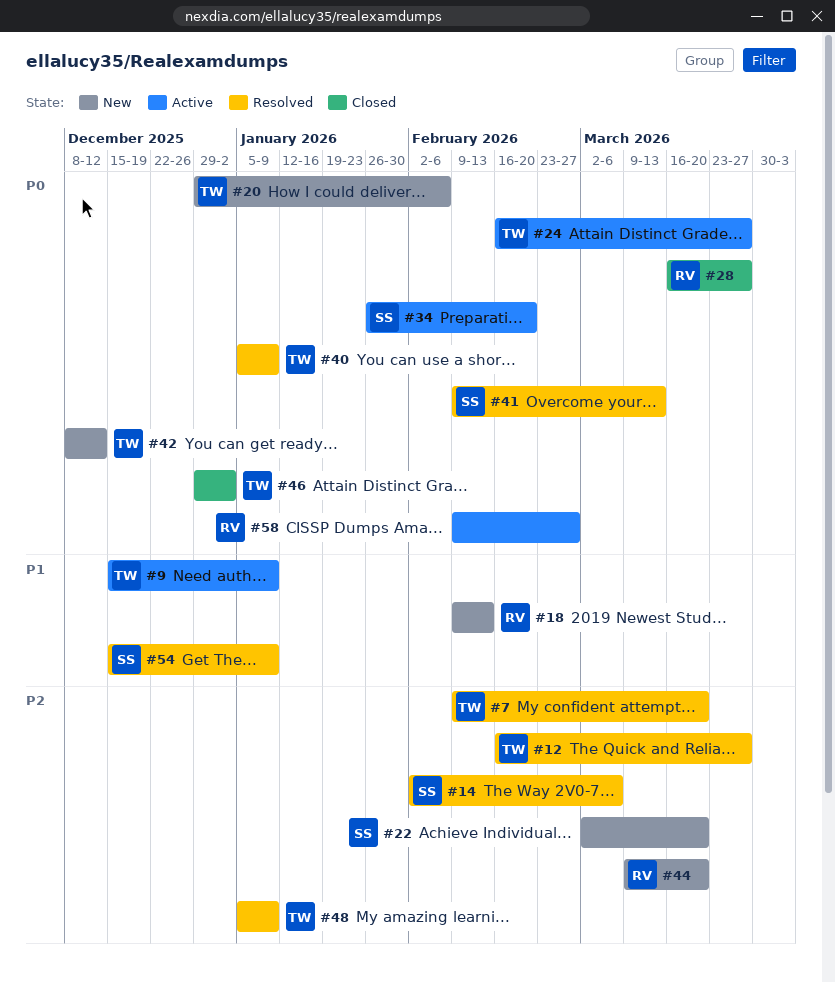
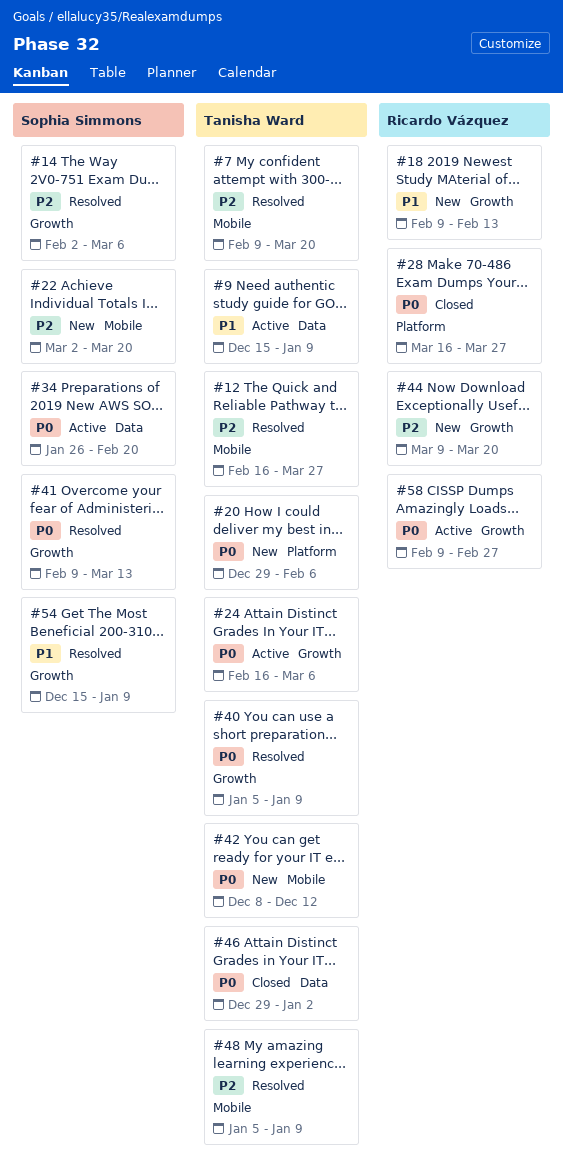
#24, due: Mar 27 -> Mar 6

